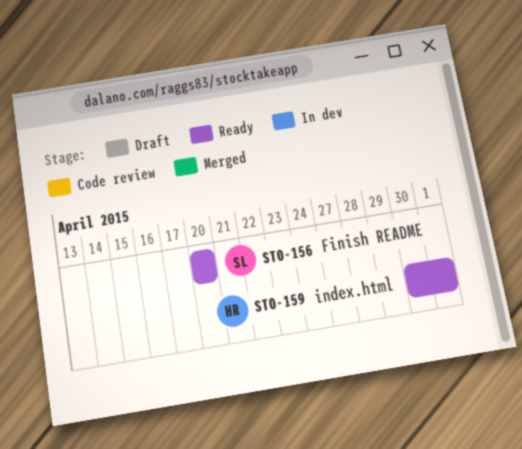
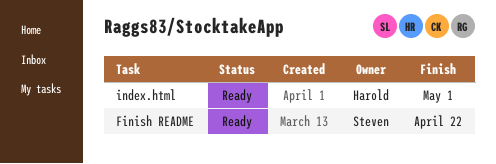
Finish README, due: Apr 20 -> Apr 22

